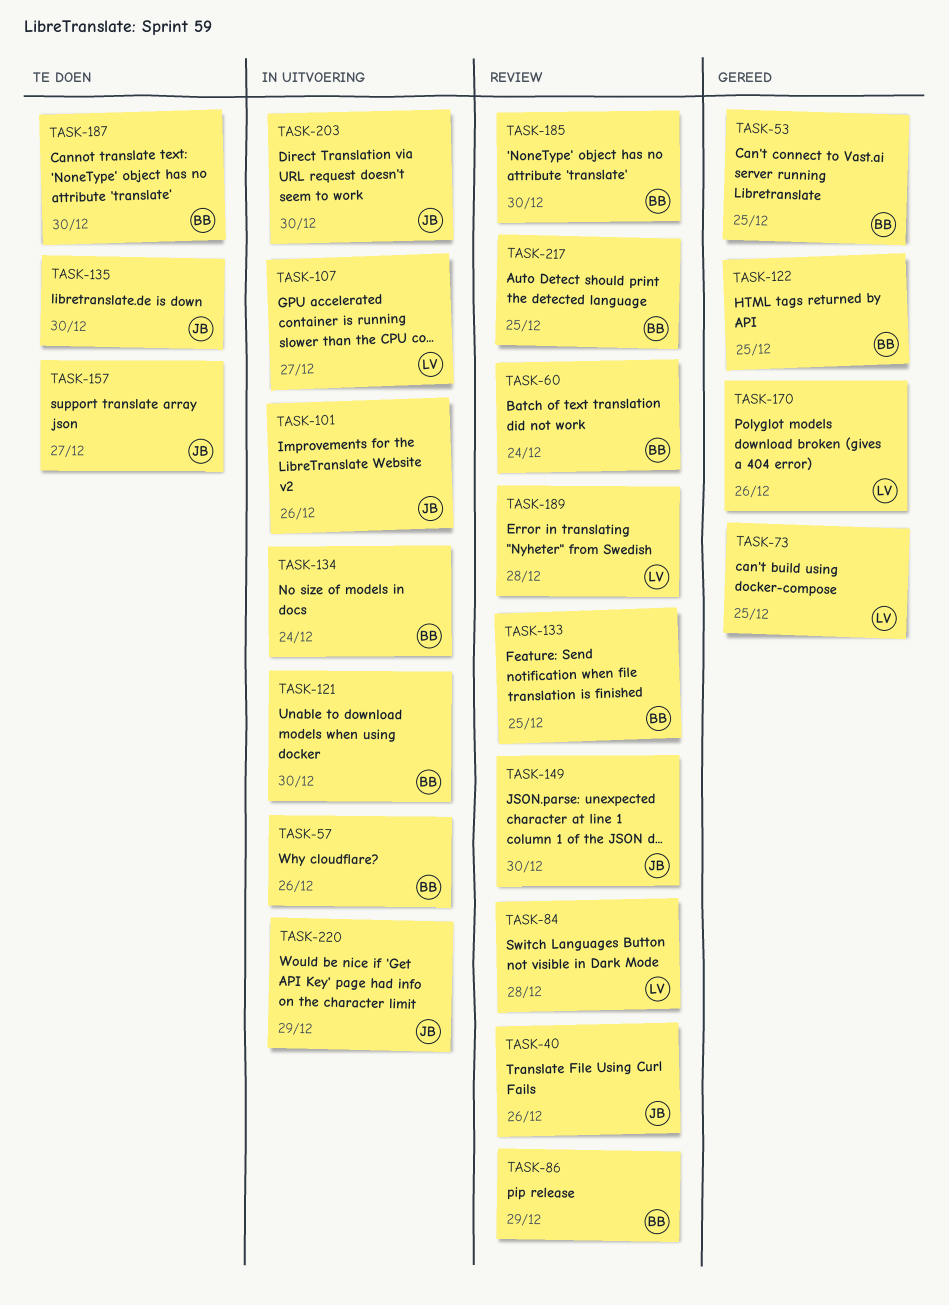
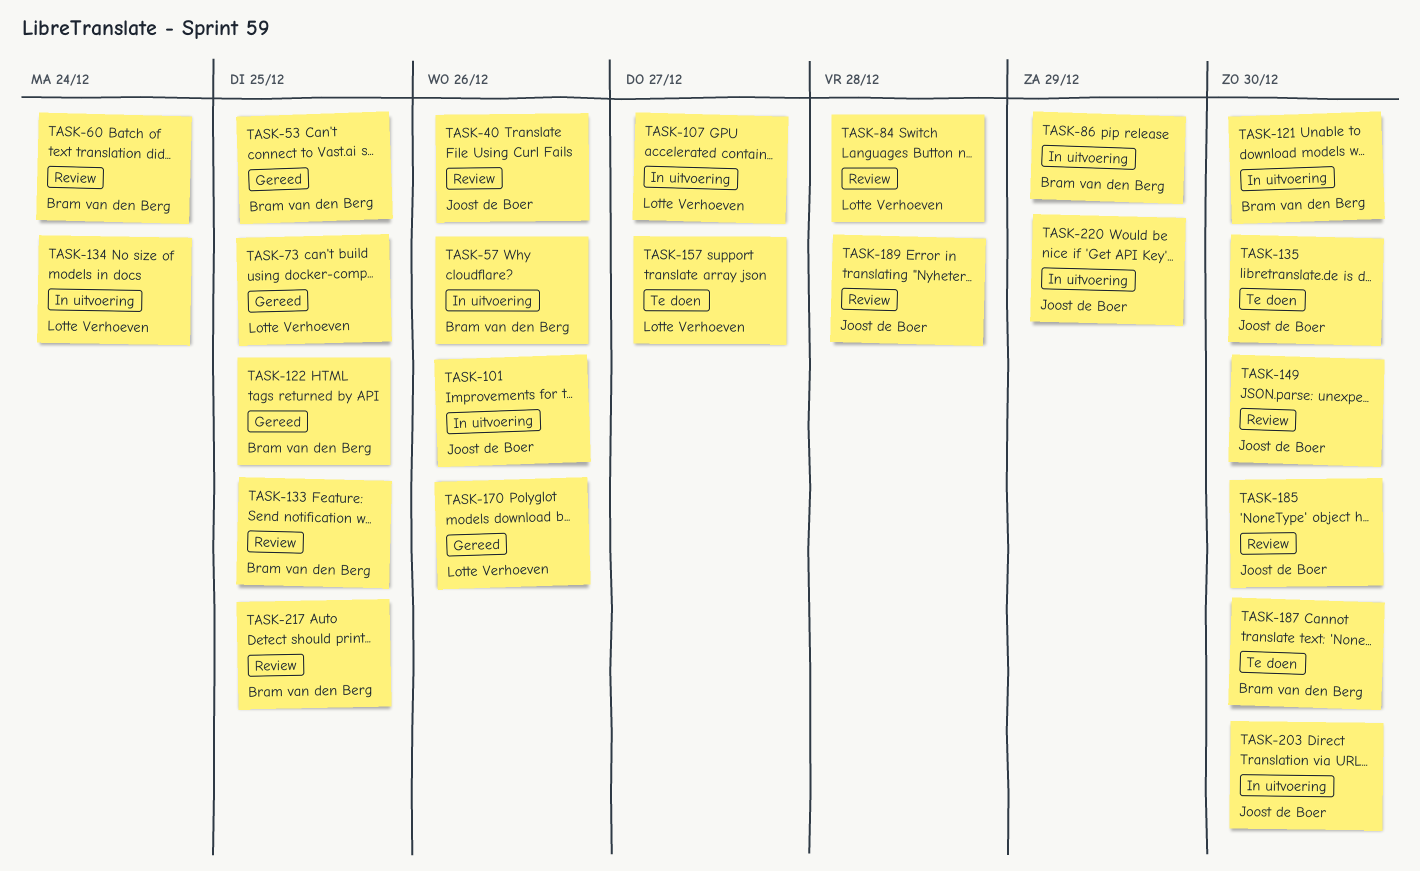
TASK-86, status: Review -> In uitvoering
TASK-134, owner: Bram van den Berg -> Lotte Verhoeven
TASK-157, owner: Joost de Boer -> Lotte Verhoeven
TASK-185, owner: Bram van den Berg -> Joost de Boer
TASK-189, owner: Lotte Verhoeven -> Joost de Boer

